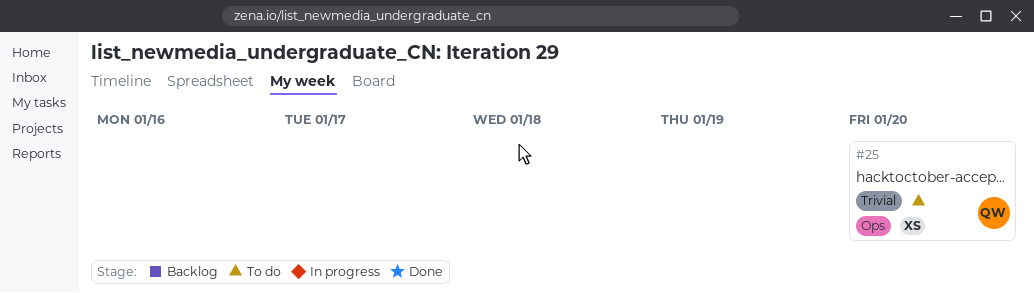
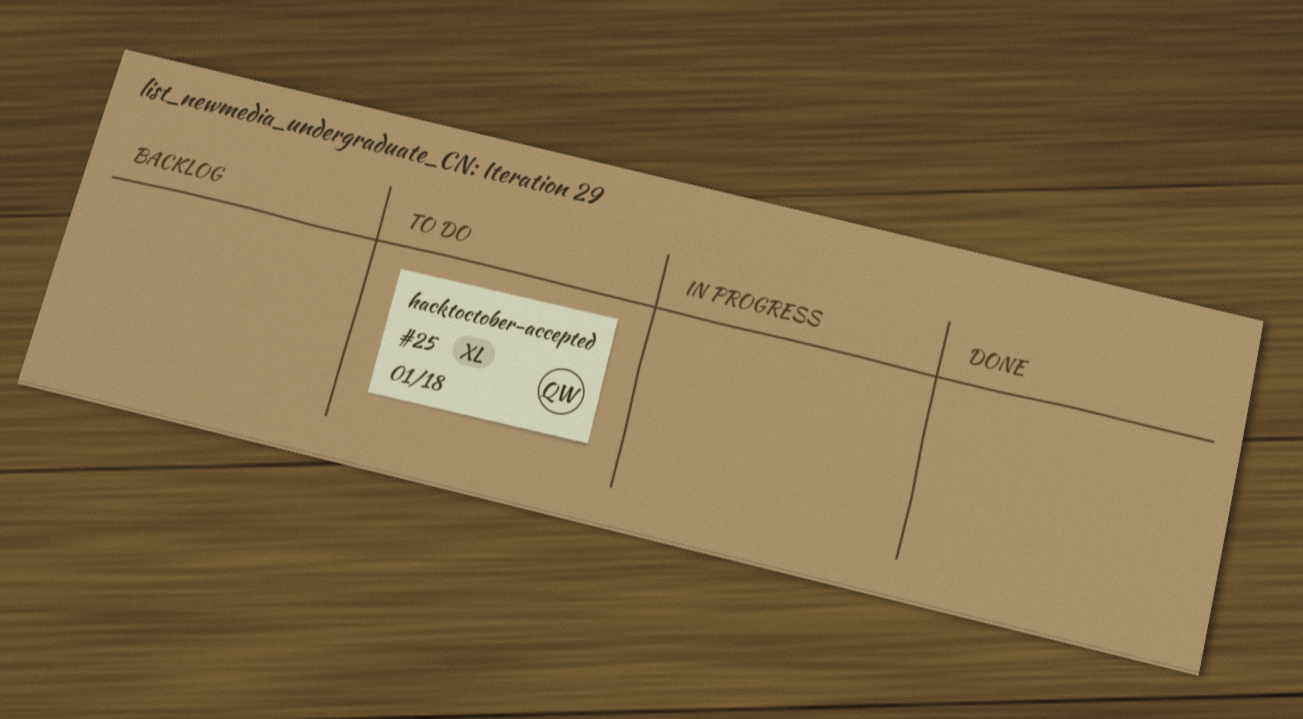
#25, estimate: XS -> XL
#25, due: Jan 20 -> Jan 18

